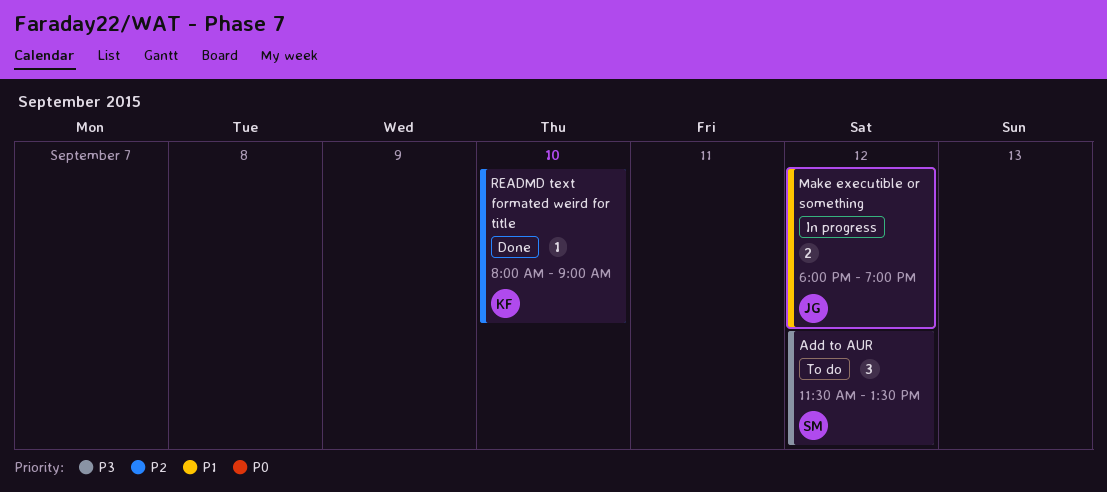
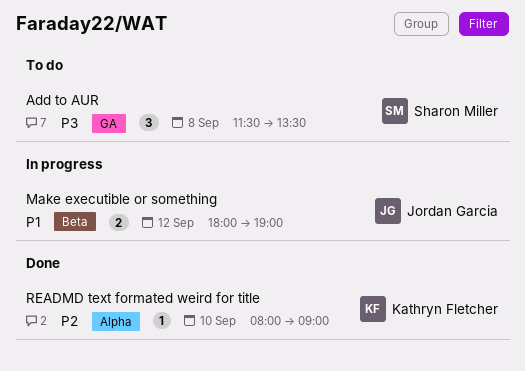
Add to AUR, day: Sep 12 -> Sep 8

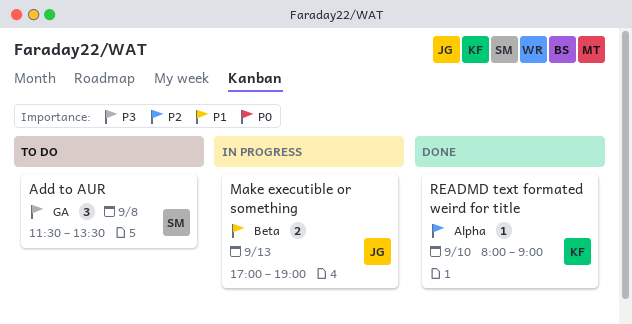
Make executible or something, day: Sep 12 -> Sep 13
Make executible or something, begins: 18:00 -> 17:00

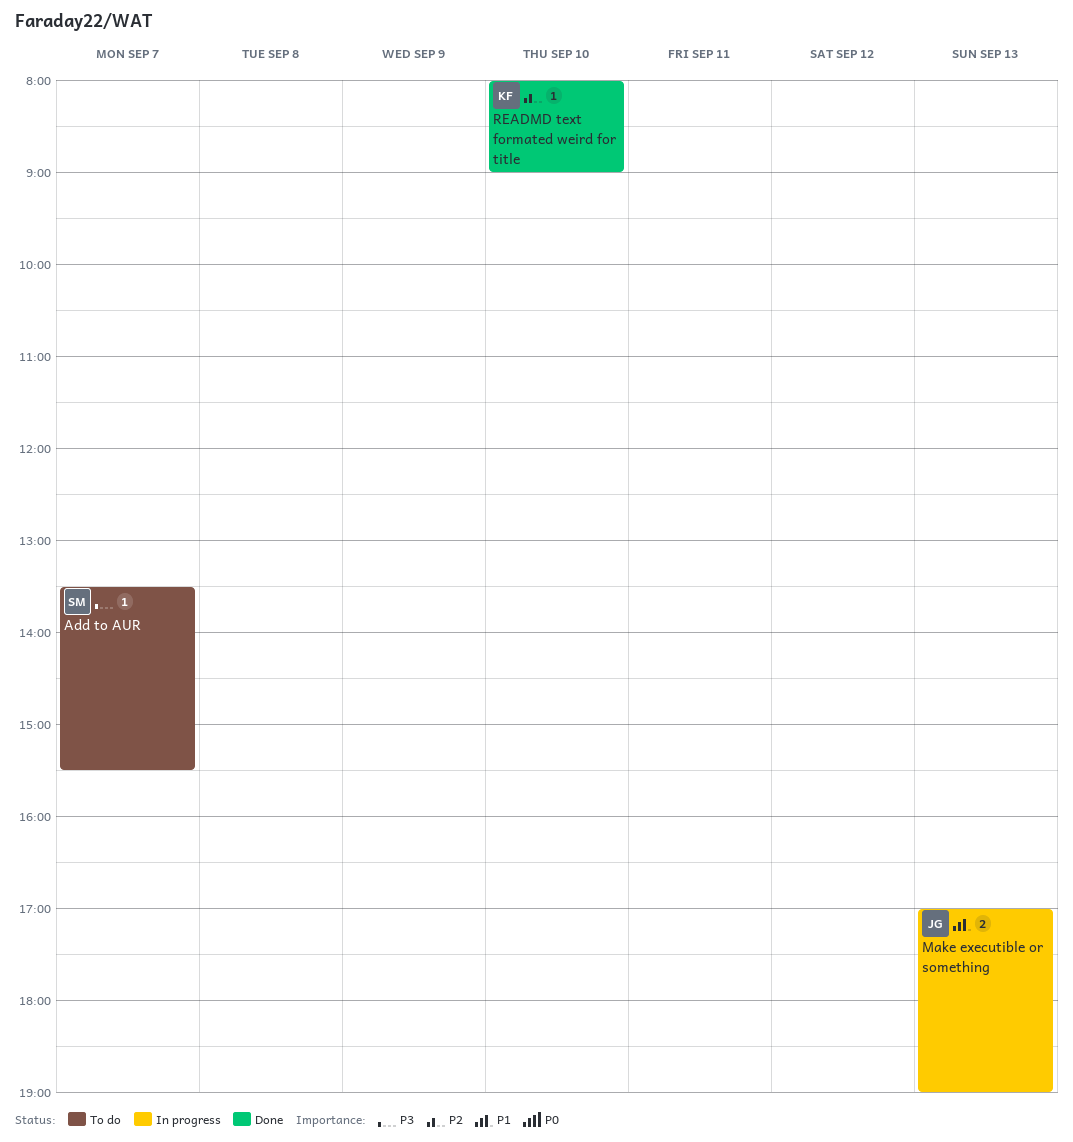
Add to AUR, estimate: 3 -> 1
Add to AUR, day: Sep 8 -> Sep 7
Add to AUR, begins: 11:30 -> 13:30
Add to AUR, ends: 13:30 -> 15:30

